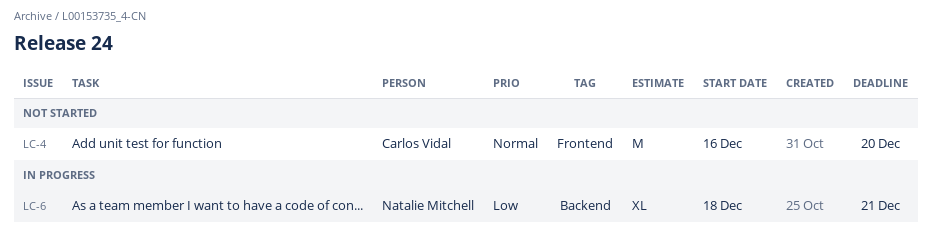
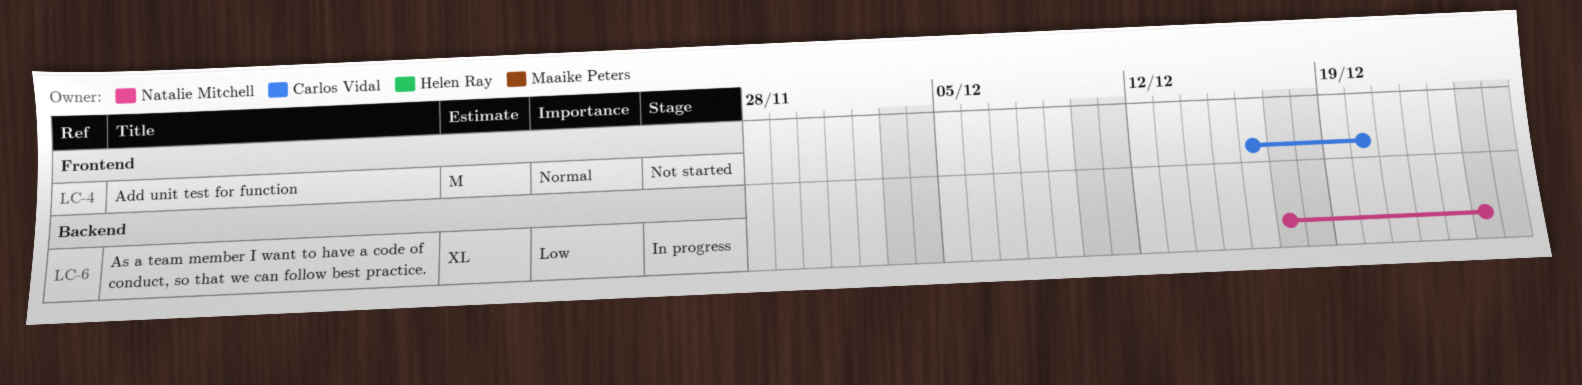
LC-6, start: Dec 18 -> Dec 17
LC-6, due: Dec 21 -> Dec 24

